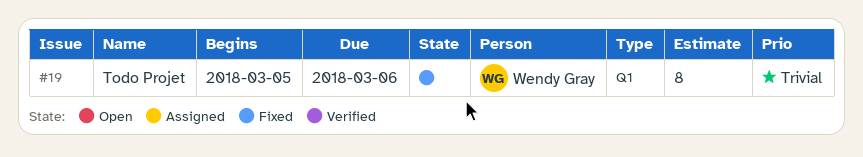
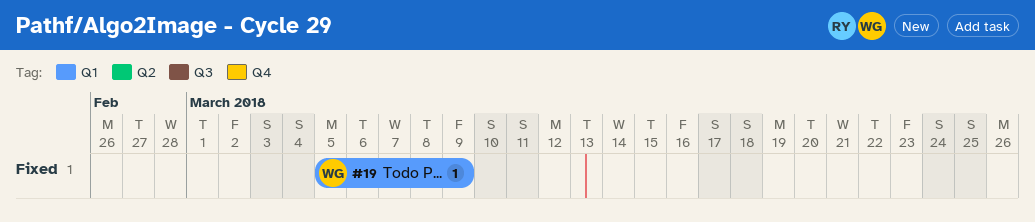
#19, estimate: 8 -> 1
#19, due: Mar 6 -> Mar 9

